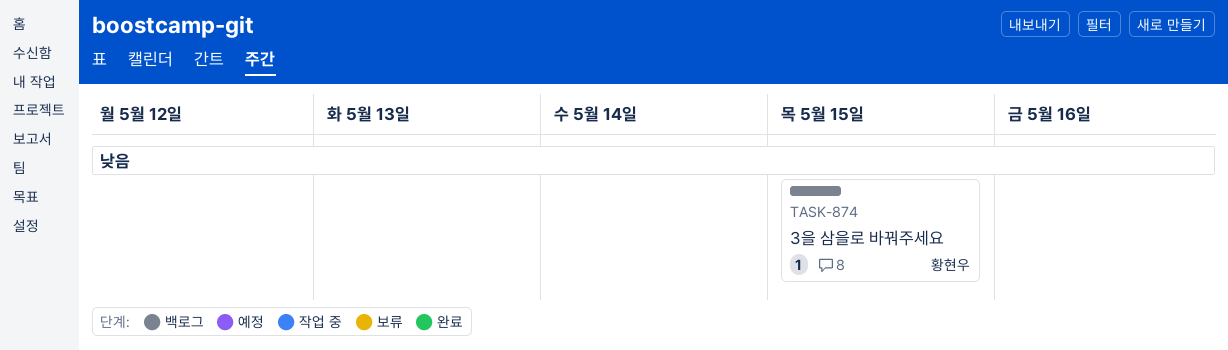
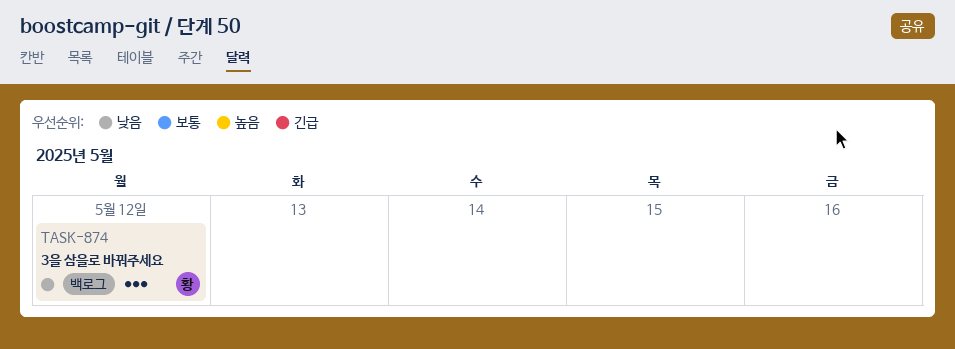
TASK-874, estimate: 1 -> 3
TASK-874, due: May 15 -> May 12

